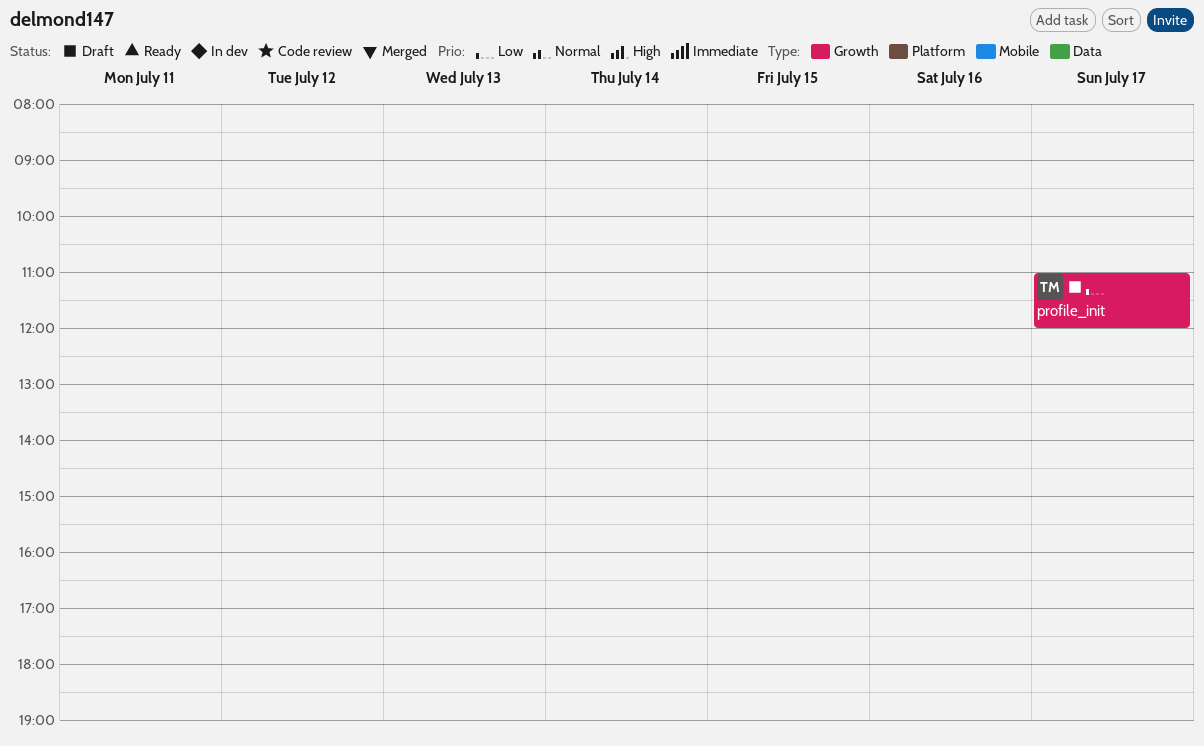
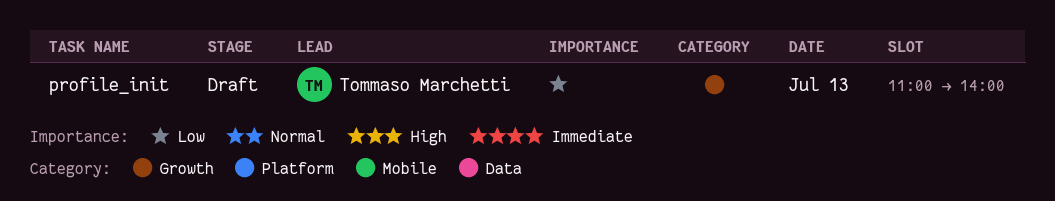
profile_init, day: Jul 17 -> Jul 13
profile_init, ends: 12:00 -> 14:00

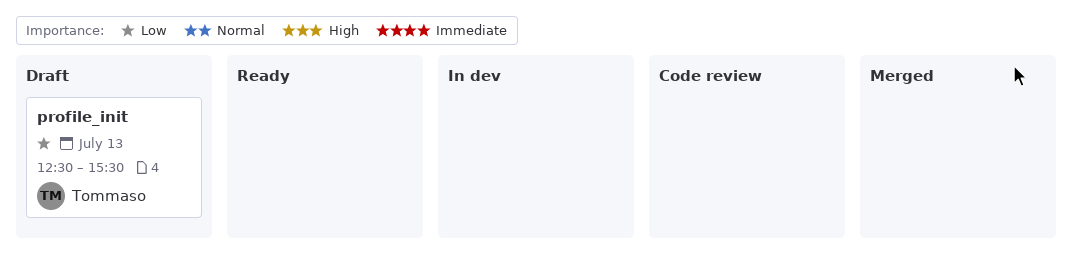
profile_init, begins: 11:00 -> 12:30
profile_init, ends: 14:00 -> 15:30

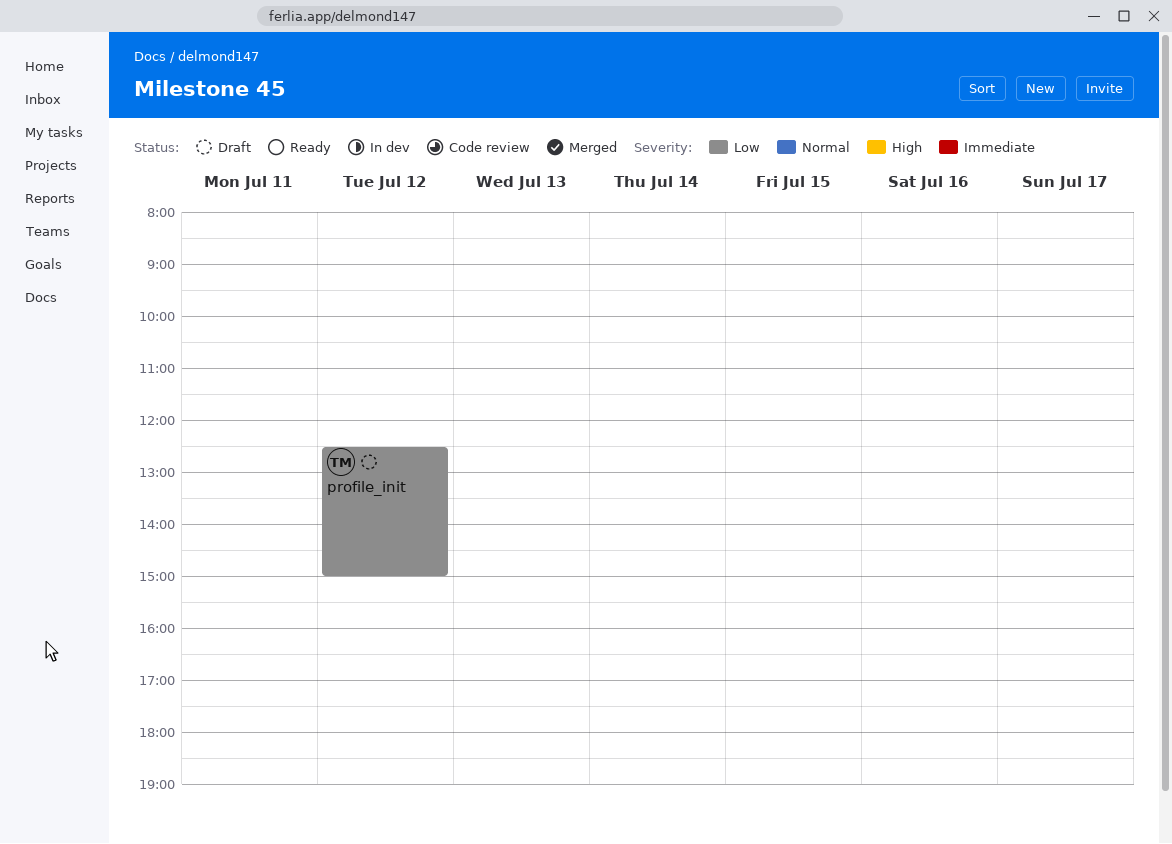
profile_init, day: Jul 13 -> Jul 12
profile_init, ends: 15:30 -> 15:00

